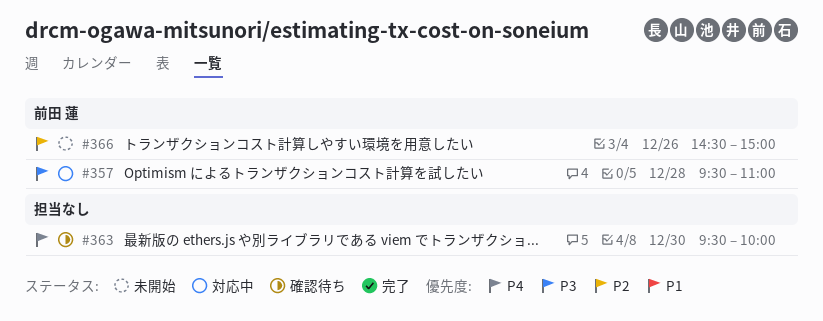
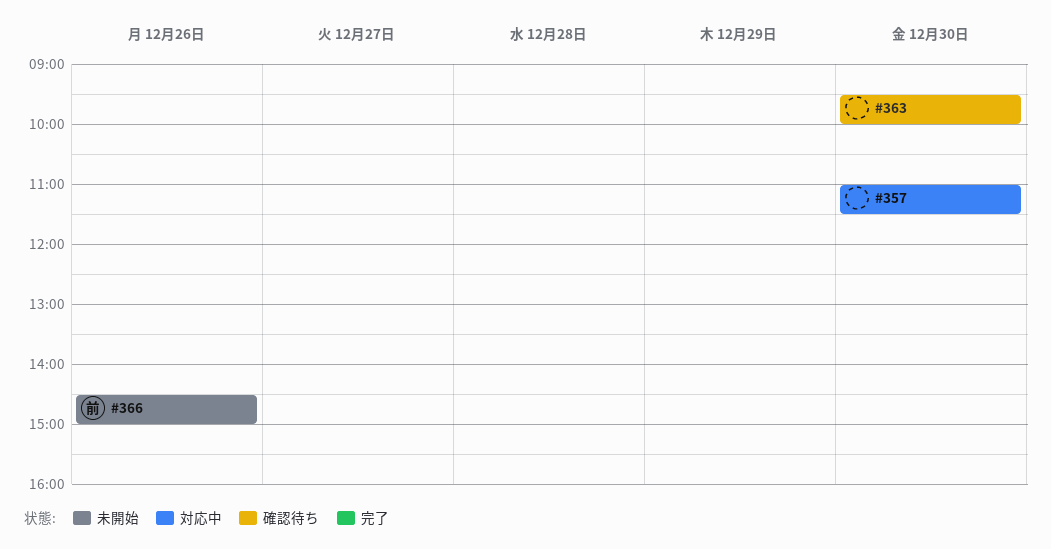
#357, owner: 前田 蓮 -> none
#357, day: Dec 28 -> Dec 30
#357, begins: 09:30 -> 11:00
#357, ends: 11:00 -> 11:30

